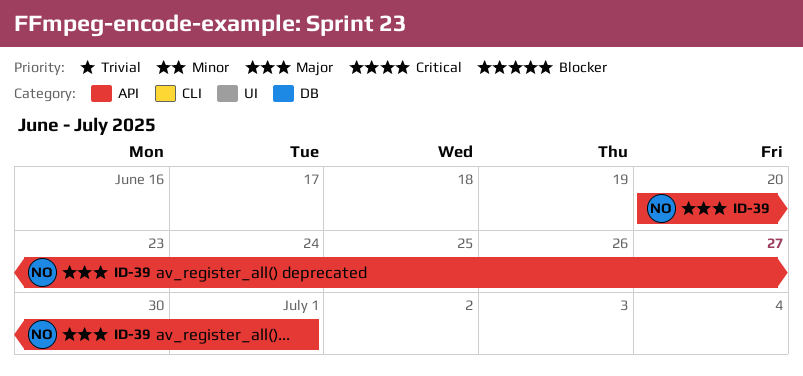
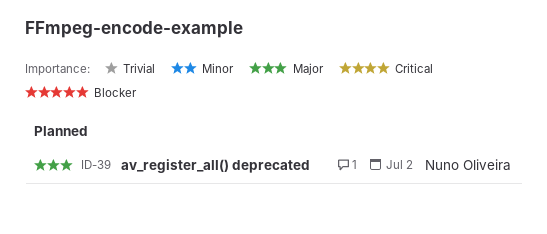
ID-39, due: Jul 1 -> Jul 2

